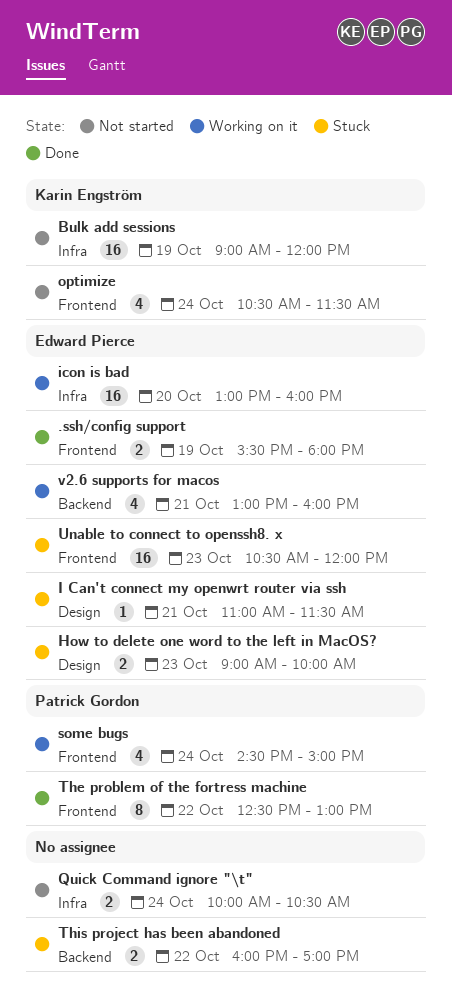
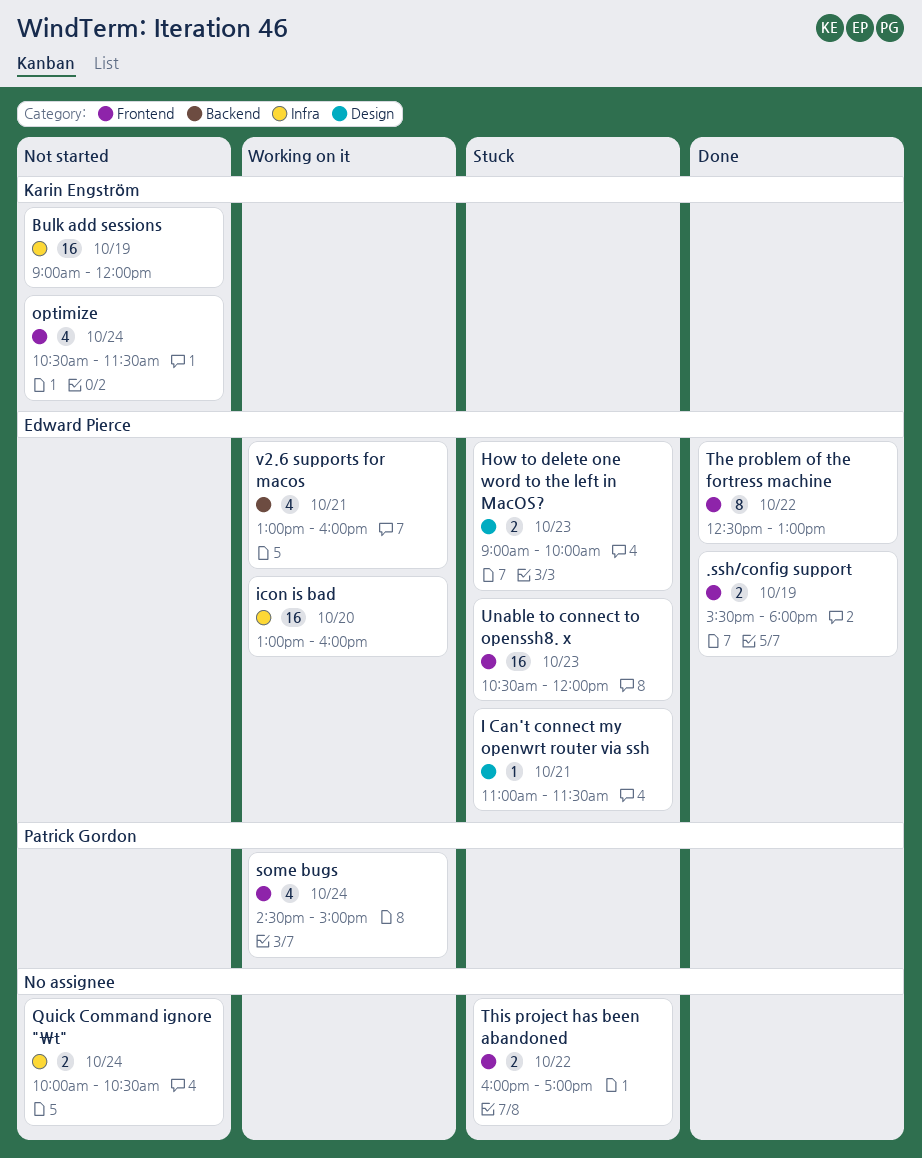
The problem of the fortress machine, owner: Patrick Gordon -> Edward Pierce
This project has been abandoned, label: Backend -> Frontend

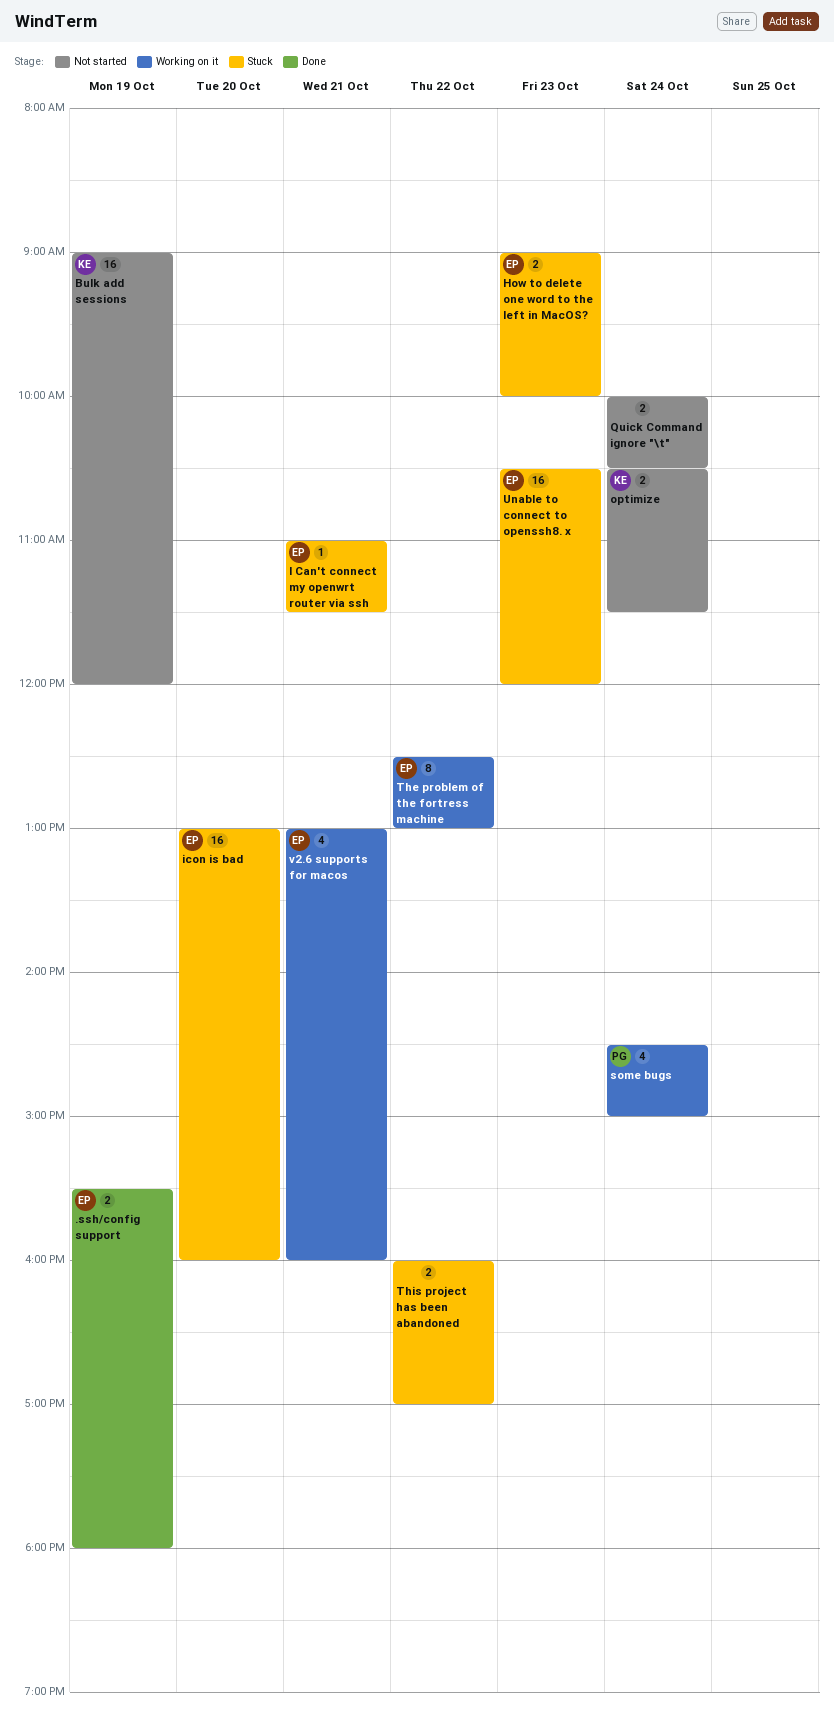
icon is bad, status: Working on it -> Stuck
optimize, estimate: 4 -> 2
The problem of the fortress machine, status: Done -> Working on it

